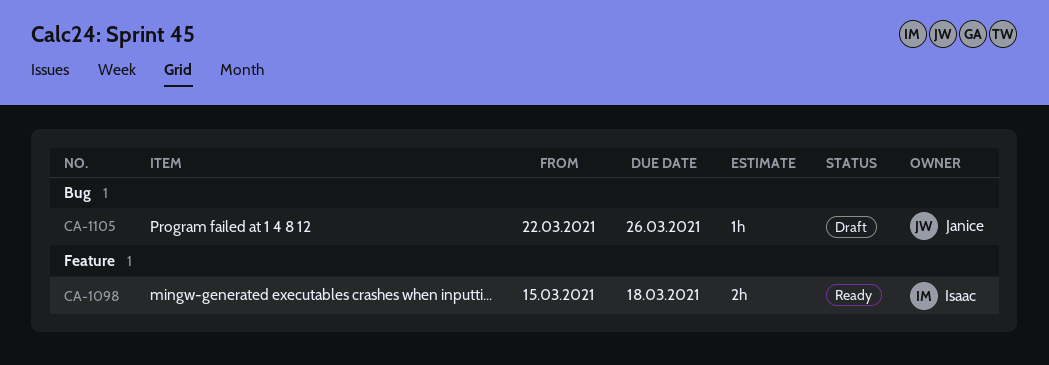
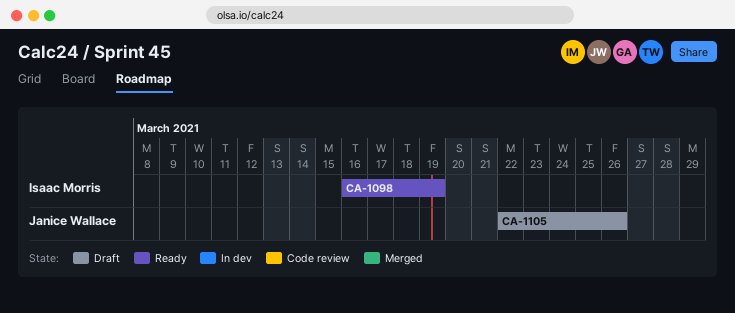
CA-1098, start: Mar 15 -> Mar 16
CA-1098, due: Mar 18 -> Mar 19

